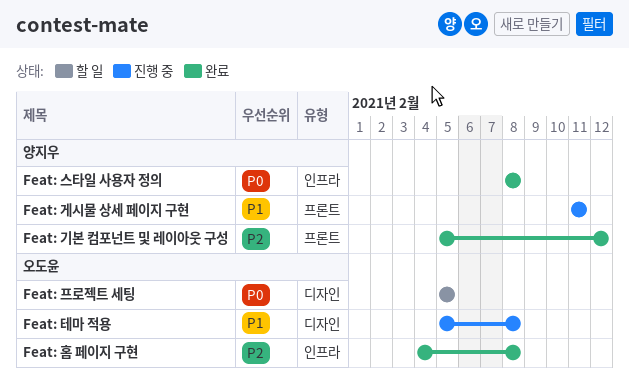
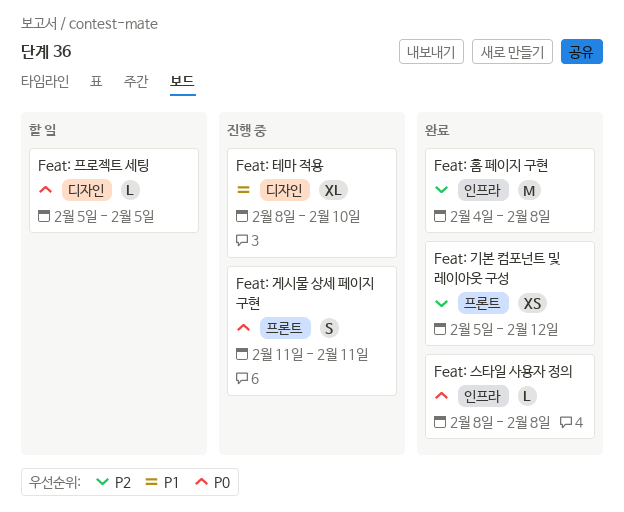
Feat: 게시물 상세 페이지 구현, priority: P1 -> P0
Feat: 테마 적용, start: Feb 5 -> Feb 8
Feat: 테마 적용, due: Feb 8 -> Feb 10

